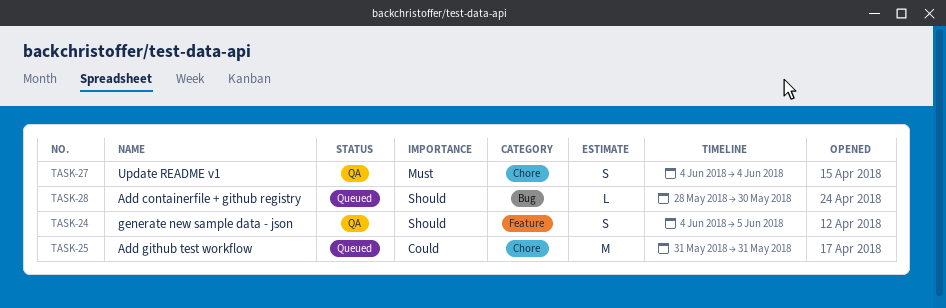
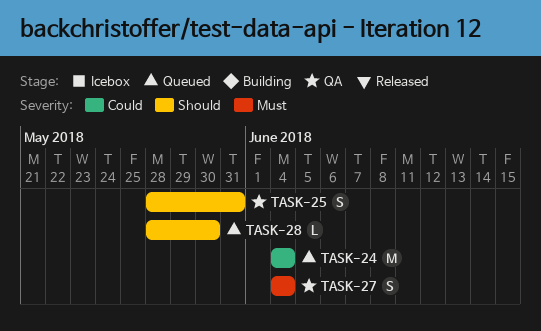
TASK-24, status: QA -> Queued
TASK-24, priority: Should -> Could
TASK-24, estimate: S -> M
TASK-24, due: Jun 5 -> Jun 4
TASK-25, status: Queued -> QA
TASK-25, priority: Could -> Should
TASK-25, estimate: M -> S
TASK-25, start: May 31 -> May 28

